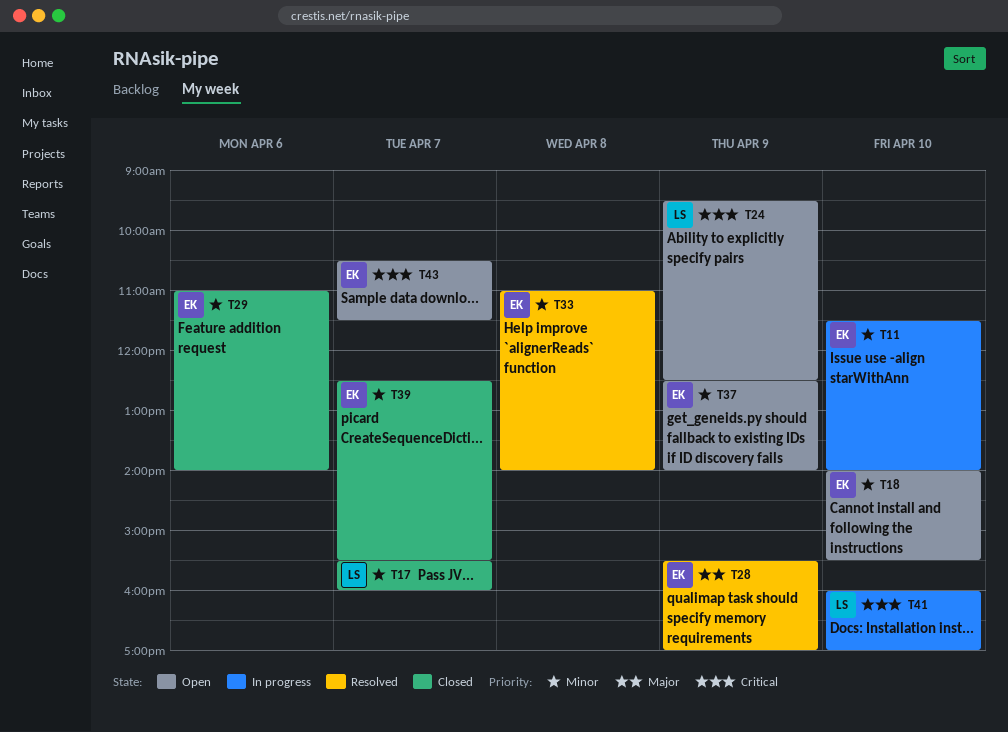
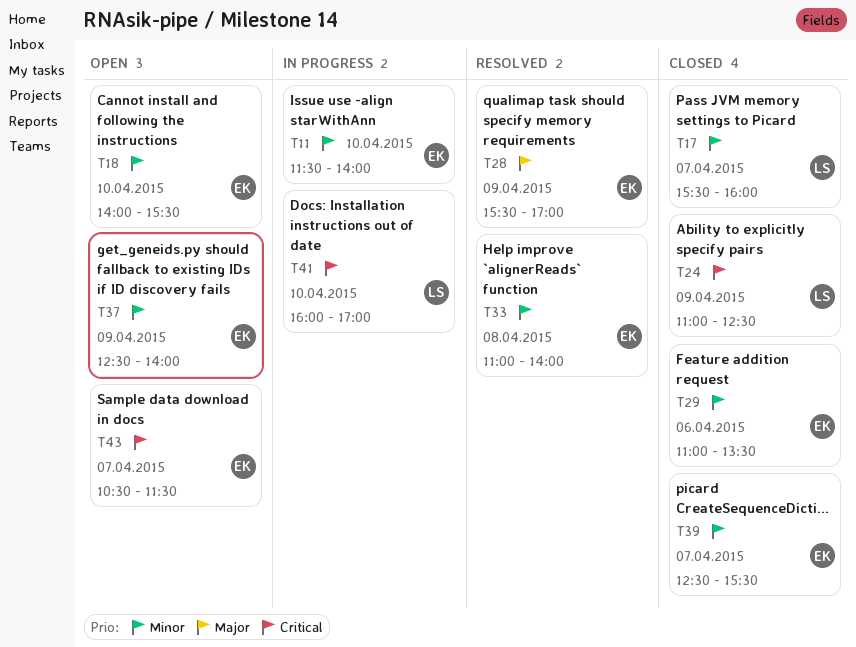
T24, status: Open -> Closed
T24, begins: 09:30 -> 11:00
T29, ends: 14:00 -> 13:30

